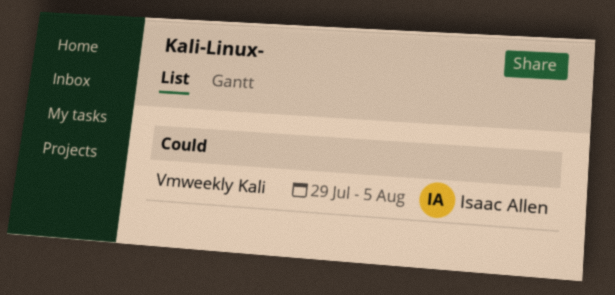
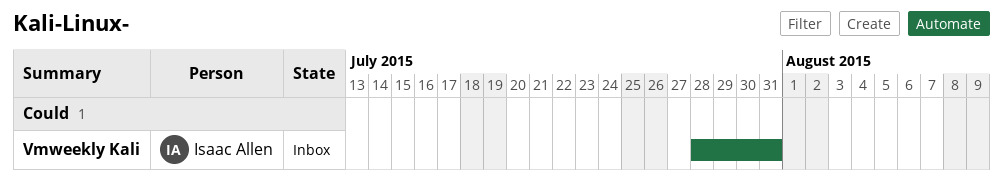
Vmweekly Kali, start: Jul 29 -> Jul 28
Vmweekly Kali, due: Aug 5 -> Jul 31

